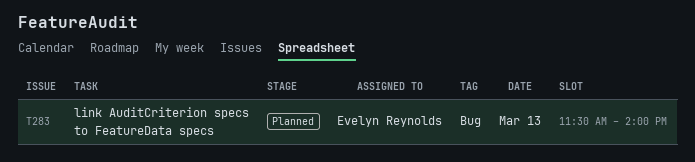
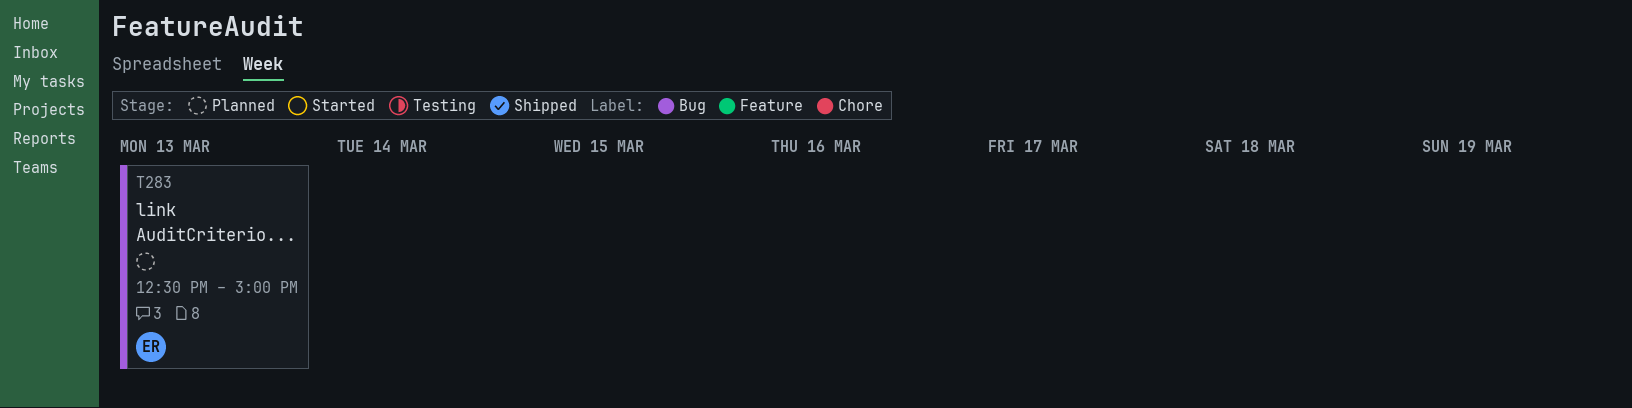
T283, begins: 11:30 -> 12:30
T283, ends: 14:00 -> 15:00

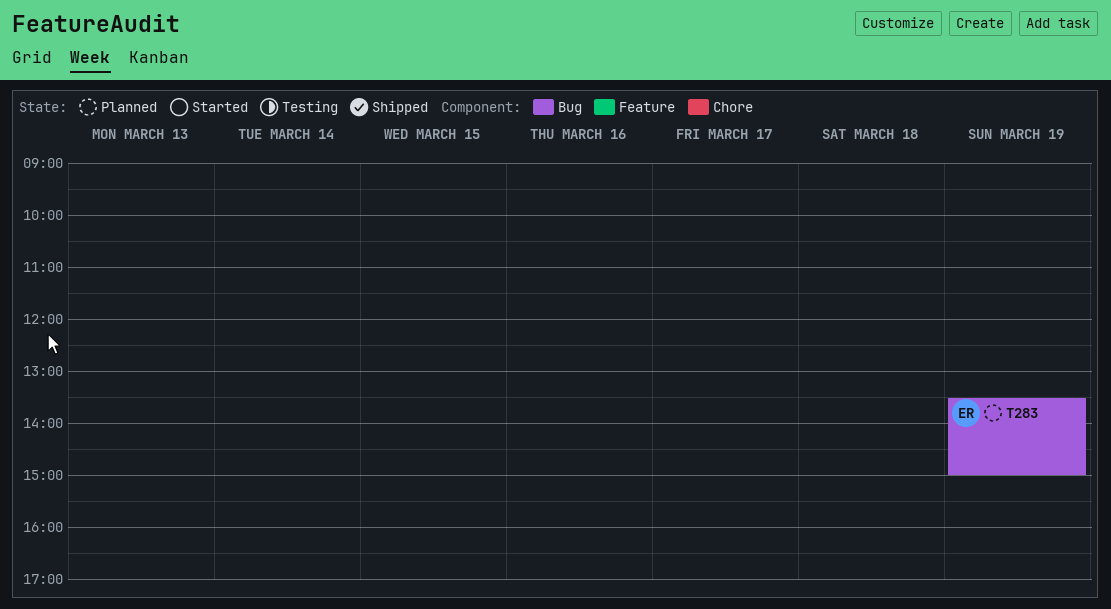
T283, day: Mar 13 -> Mar 19
T283, begins: 12:30 -> 13:30

